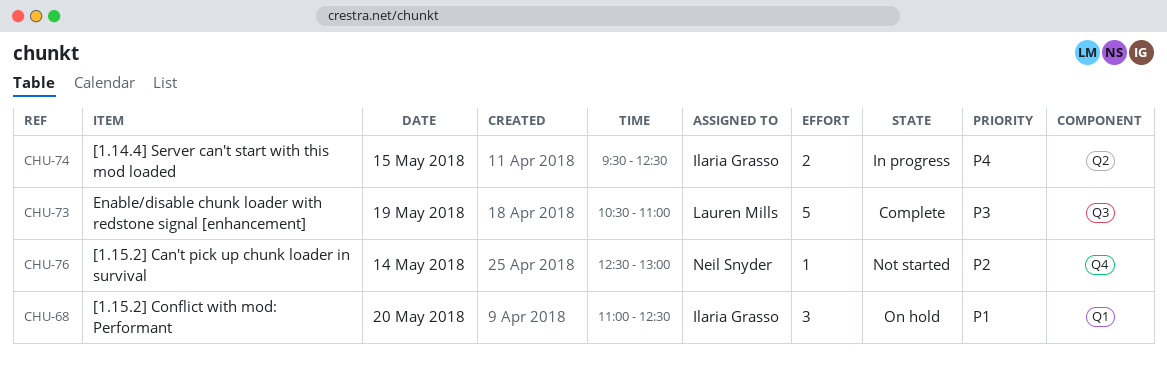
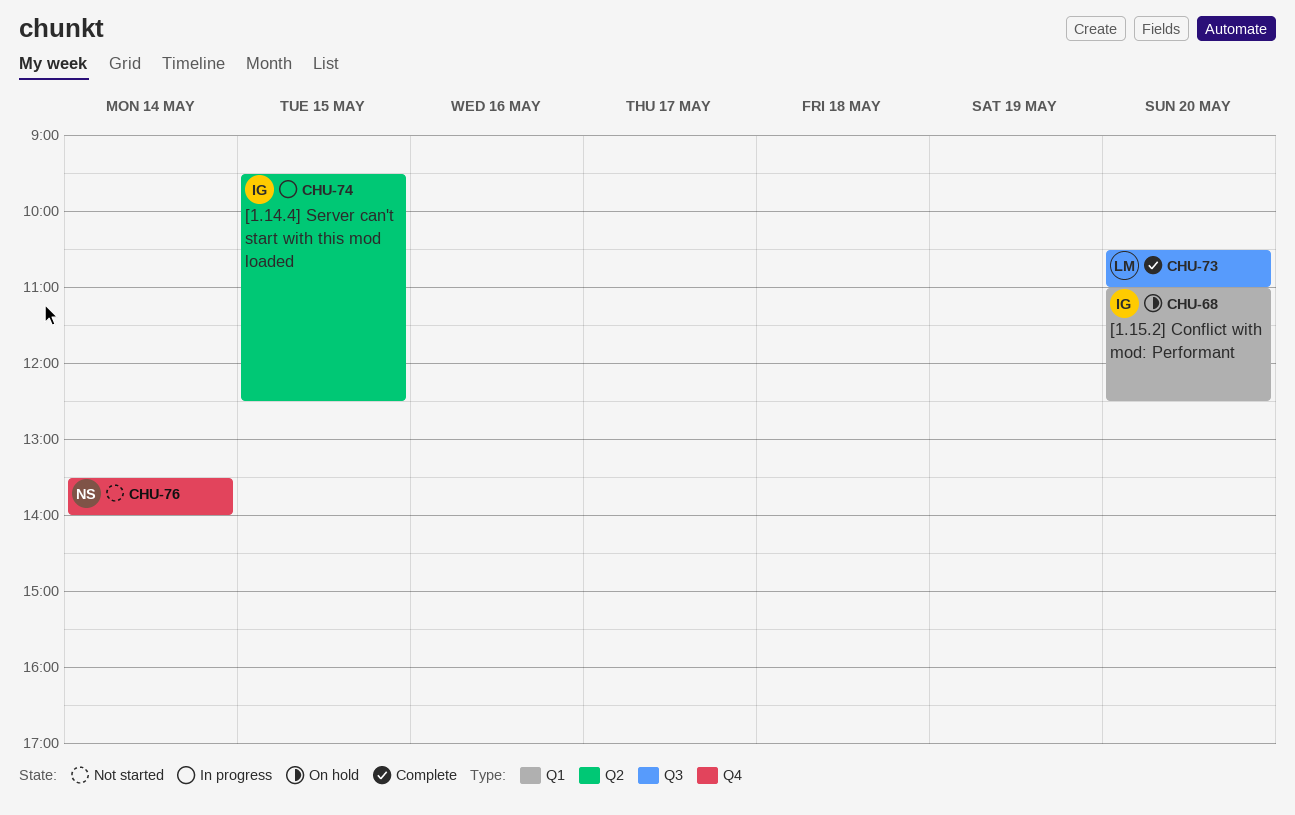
CHU-73, day: May 19 -> May 20
CHU-76, begins: 12:30 -> 13:30
CHU-76, ends: 13:00 -> 14:00

